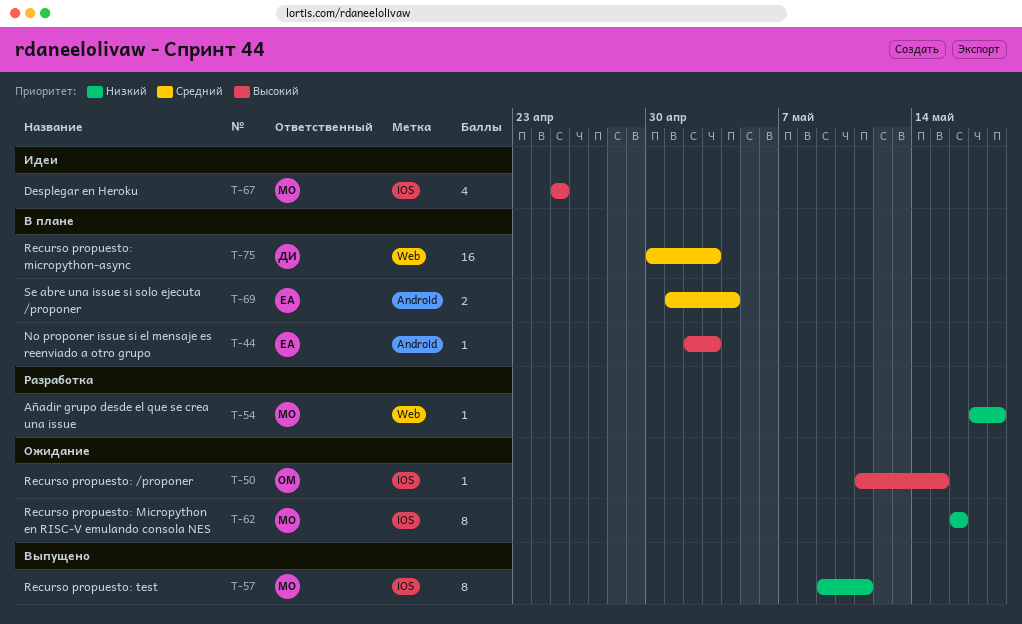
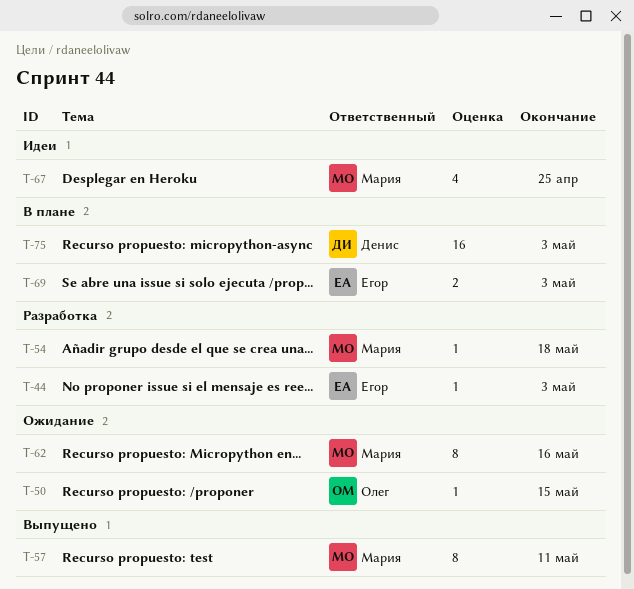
T-44, status: В плане -> Разработка
T-69, due: May 4 -> May 3

